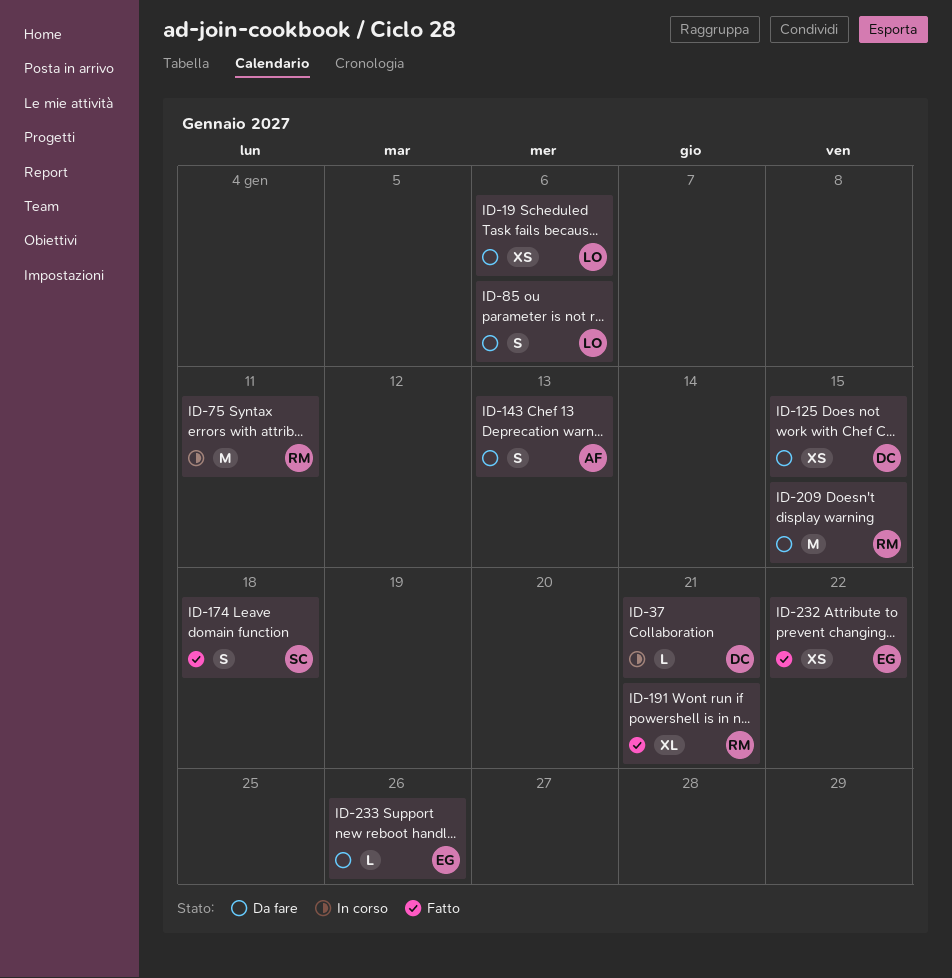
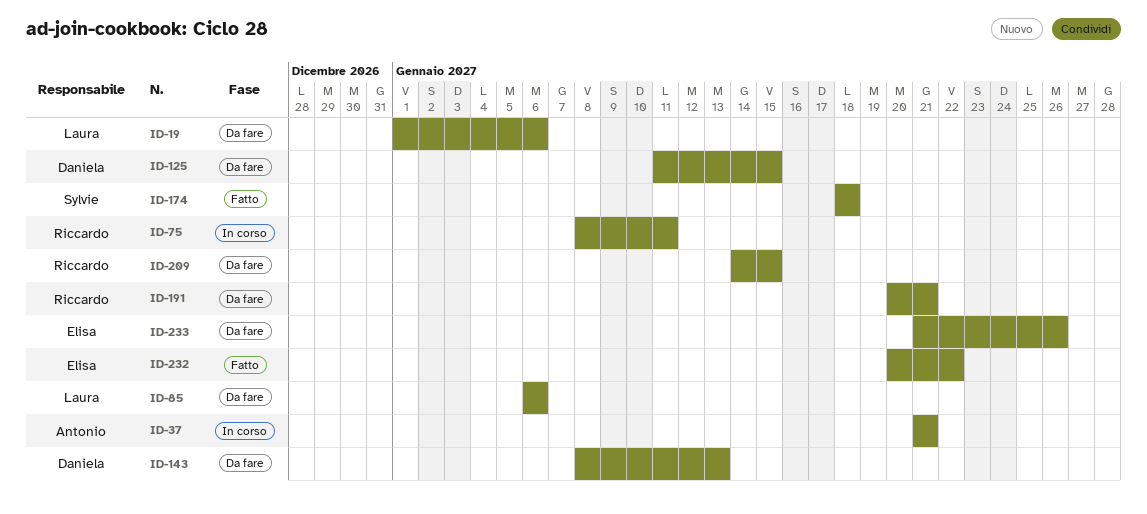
ID-37, owner: Daniela -> Antonio
ID-143, owner: Antonio -> Daniela
ID-191, status: Fatto -> Da fare

